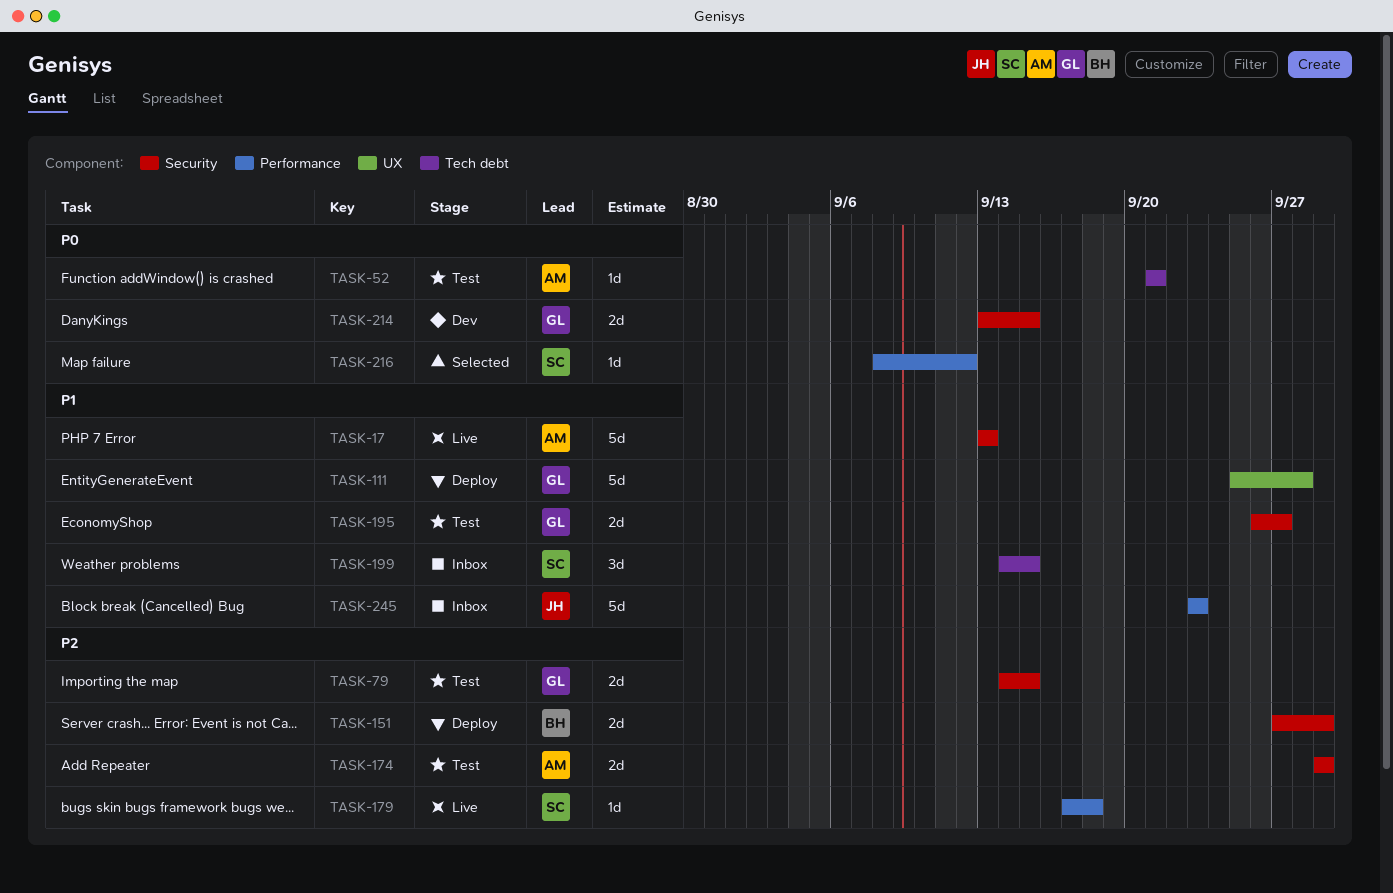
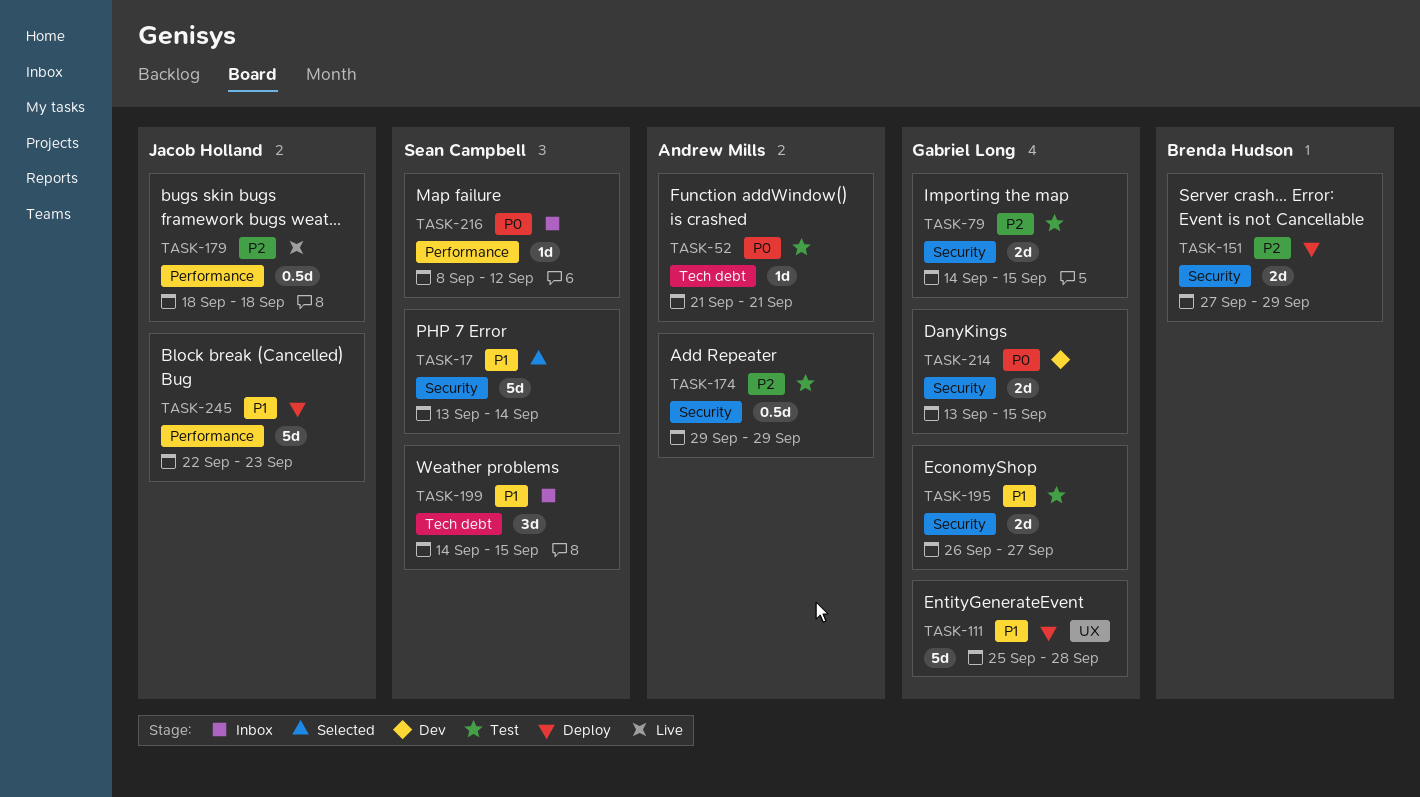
TASK-17, status: Live -> Selected
TASK-17, owner: Andrew Mills -> Sean Campbell
TASK-17, due: Sep 13 -> Sep 14
TASK-174, estimate: 2d -> 0.5d
TASK-179, owner: Sean Campbell -> Jacob Holland
TASK-179, estimate: 1d -> 0.5d
TASK-179, start: Sep 17 -> Sep 18
TASK-216, status: Selected -> Inbox
TASK-245, status: Inbox -> Deploy
TASK-245, start: Sep 23 -> Sep 22

